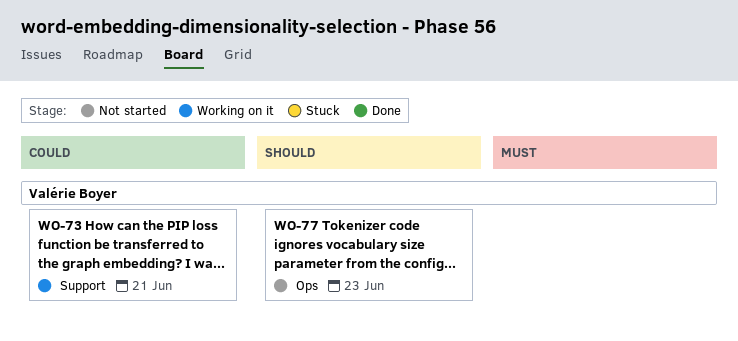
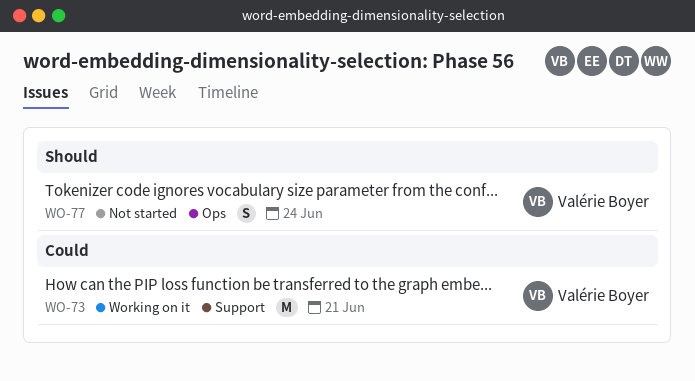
WO-77, due: Jun 23 -> Jun 24

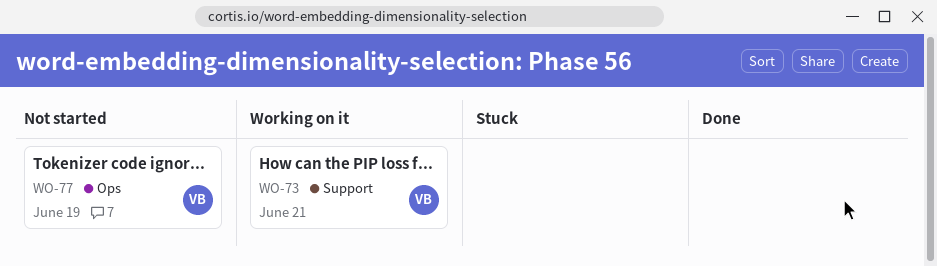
WO-77, due: Jun 24 -> Jun 19

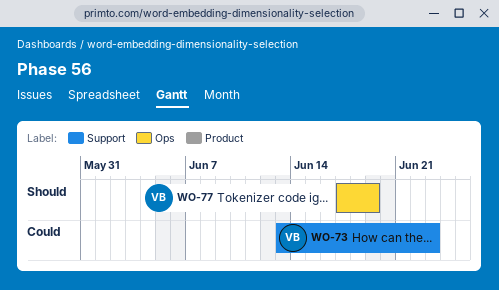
WO-73, due: Jun 21 -> Jun 23

